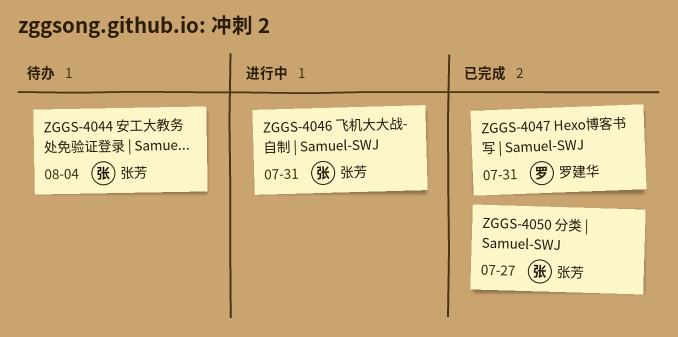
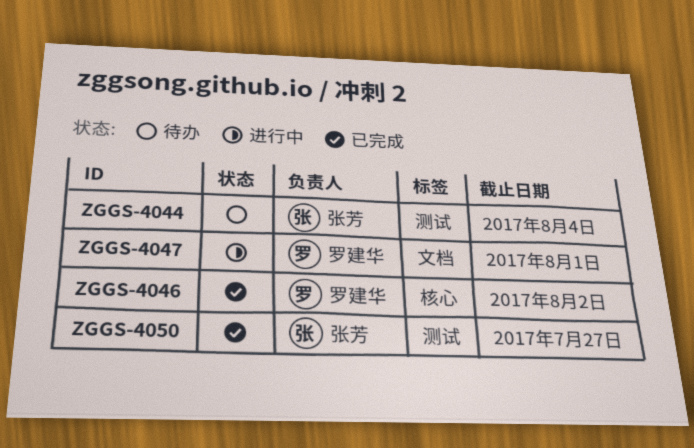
ZGGS-4046, status: 进行中 -> 已完成
ZGGS-4046, owner: 张芳 -> 罗建华
ZGGS-4046, due: Jul 31 -> Aug 2
ZGGS-4047, status: 已完成 -> 进行中
ZGGS-4047, due: Jul 31 -> Aug 1

